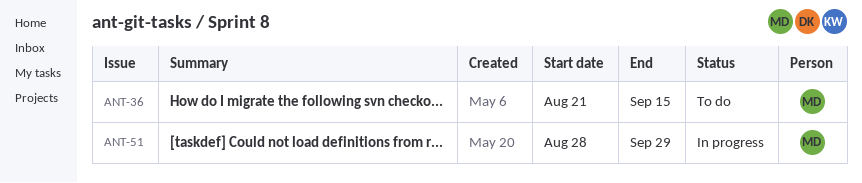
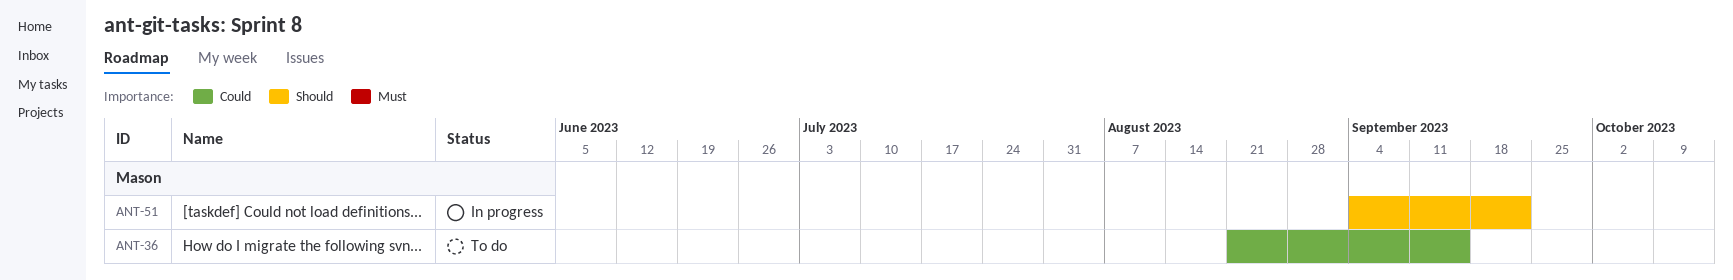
ANT-51, start: Aug 28 -> Sep 4
ANT-51, due: Sep 29 -> Sep 22

